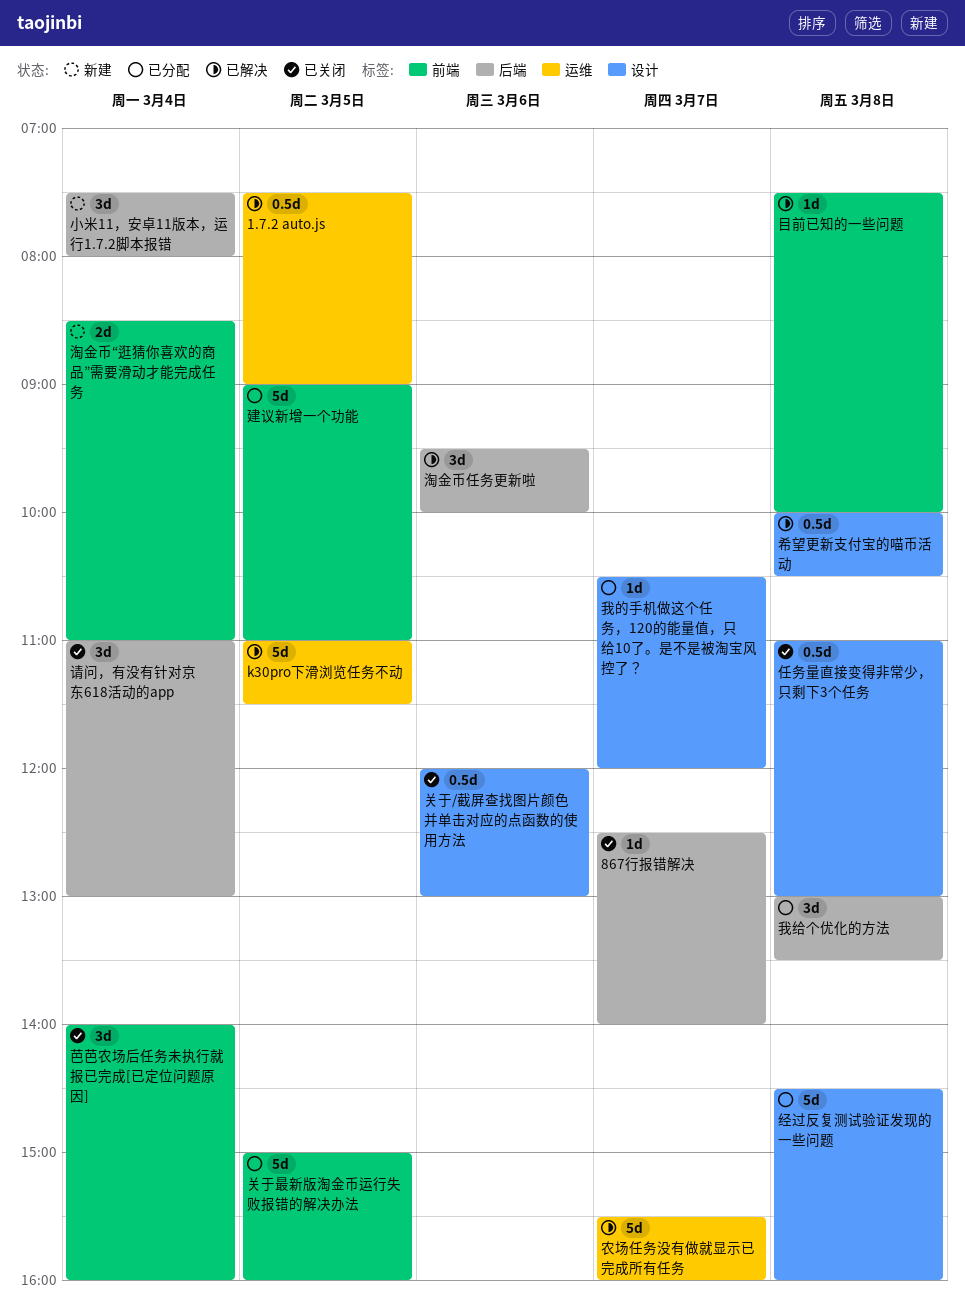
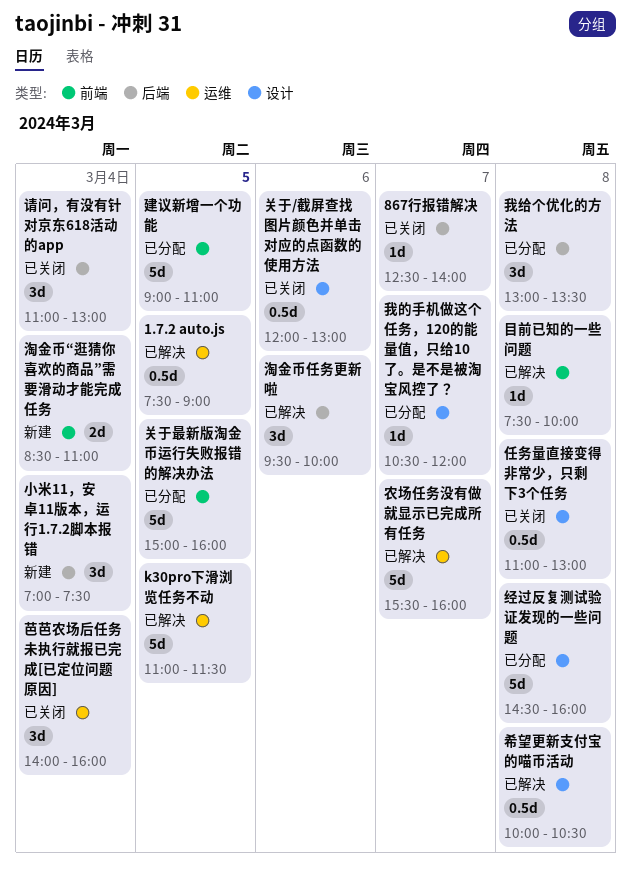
小米11，安卓11版本，运行1.7.2脚本报错, begins: 07:30 -> 07:00
小米11，安卓11版本，运行1.7.2脚本报错, ends: 08:00 -> 07:30
芭芭农场后任务未执行就报已完成[已定位问题原因], label: 前端 -> 运维

